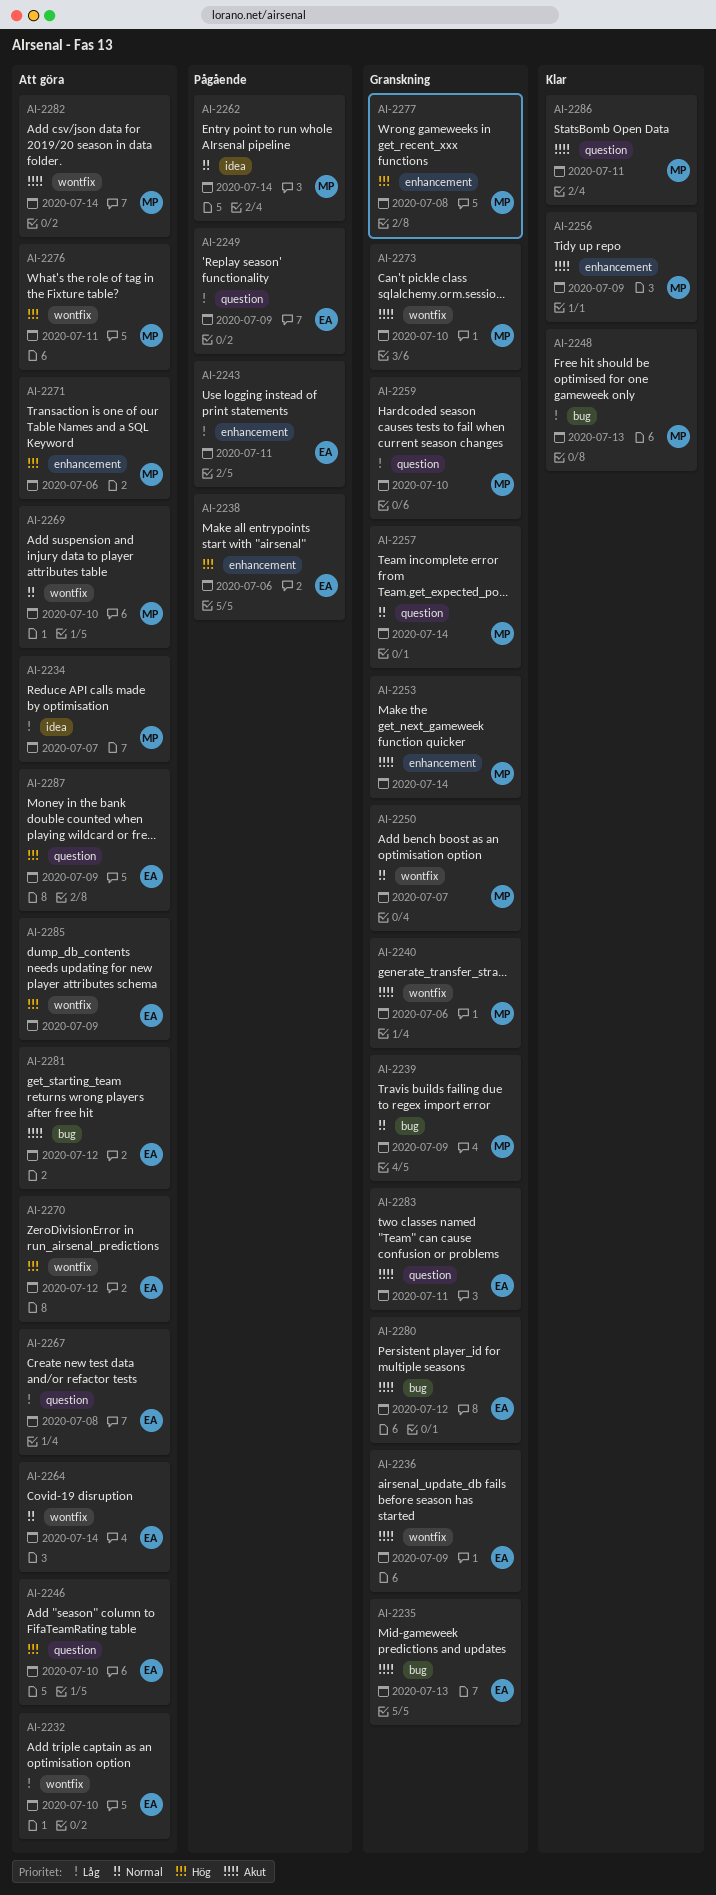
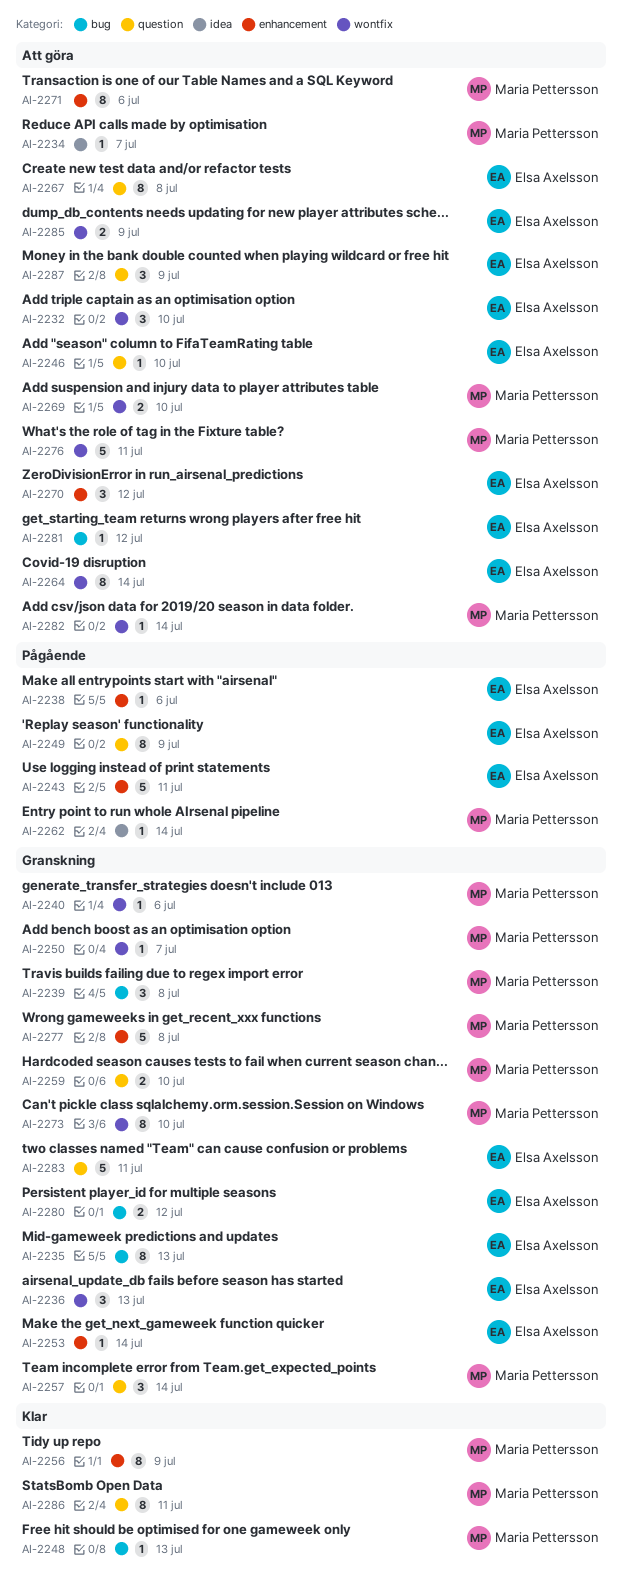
AI-2236, due: Jul 9 -> Jul 13
AI-2239, due: Jul 9 -> Jul 8
AI-2253, owner: Maria Pettersson -> Elsa Axelsson
AI-2270, label: wontfix -> enhancement

